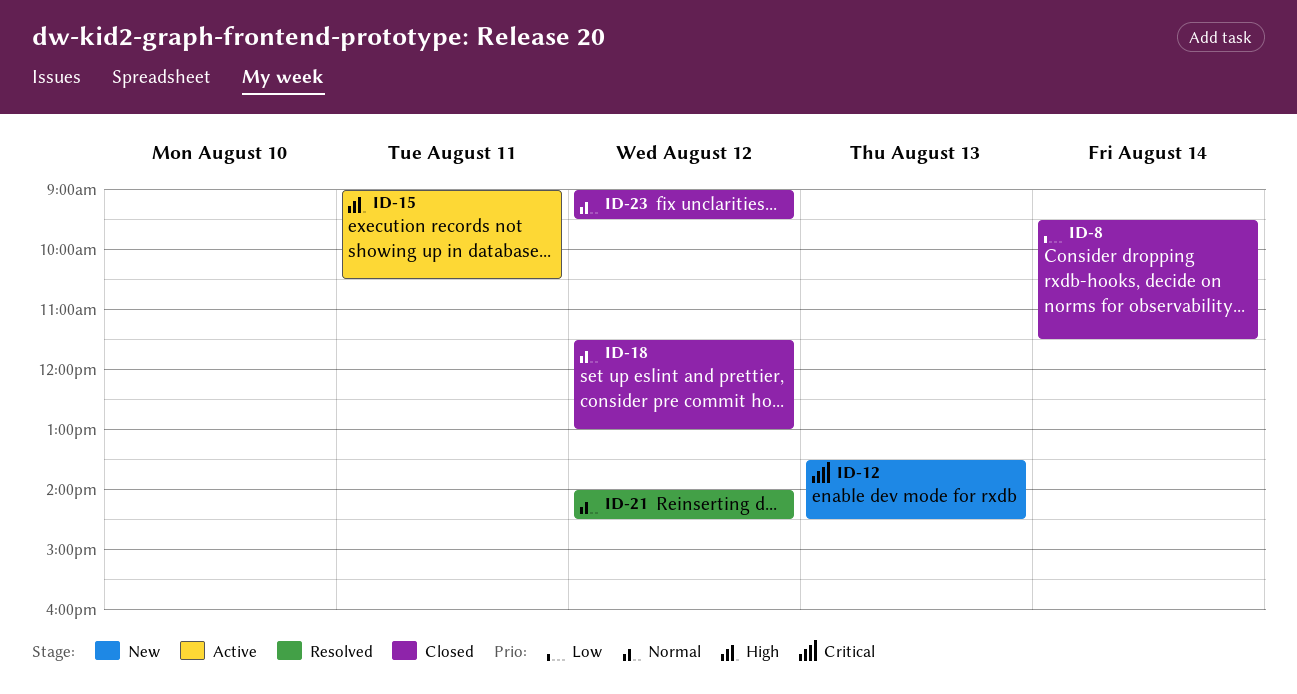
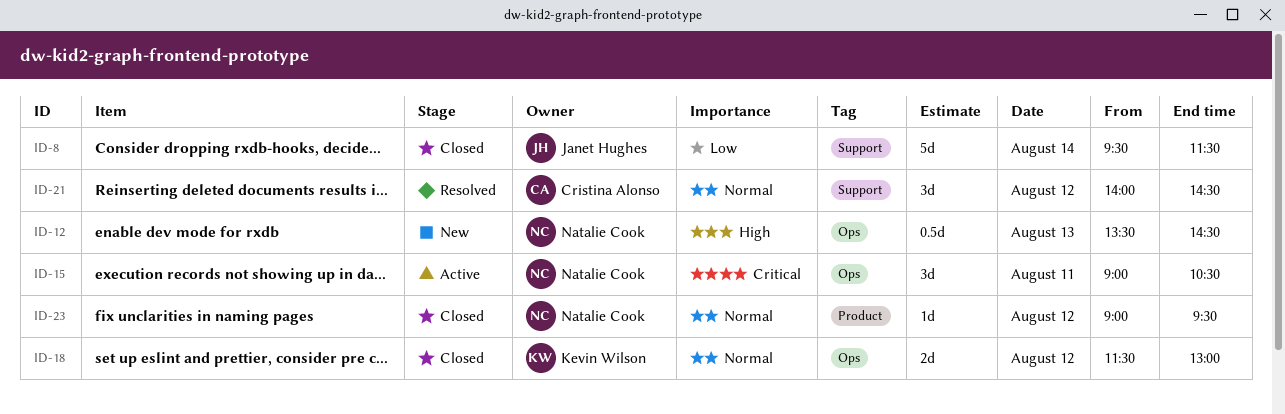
ID-12, priority: Critical -> High
ID-15, priority: High -> Critical

